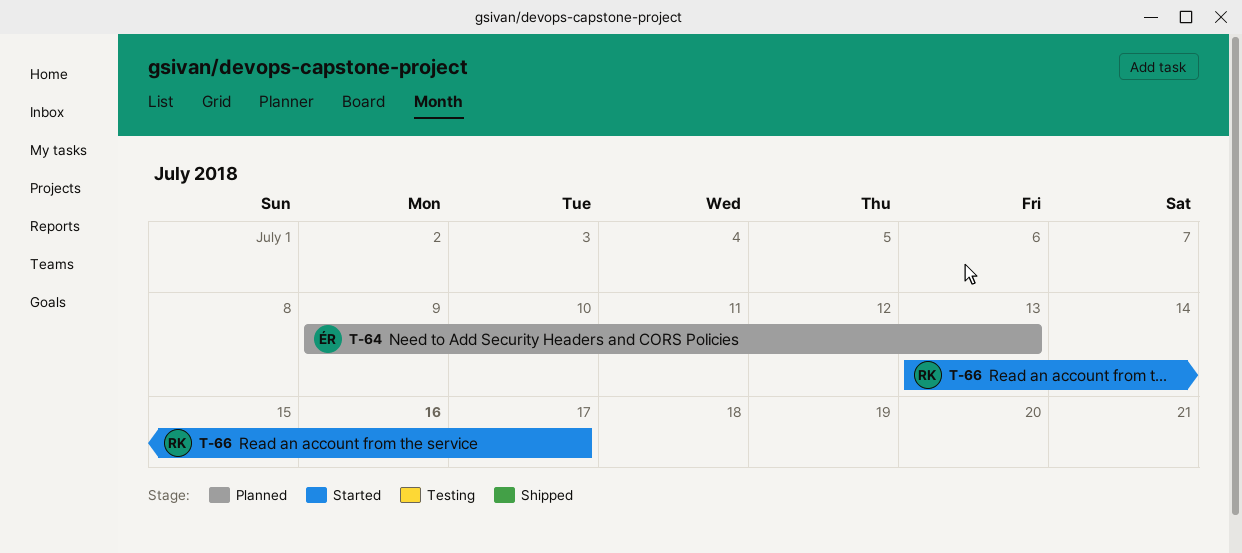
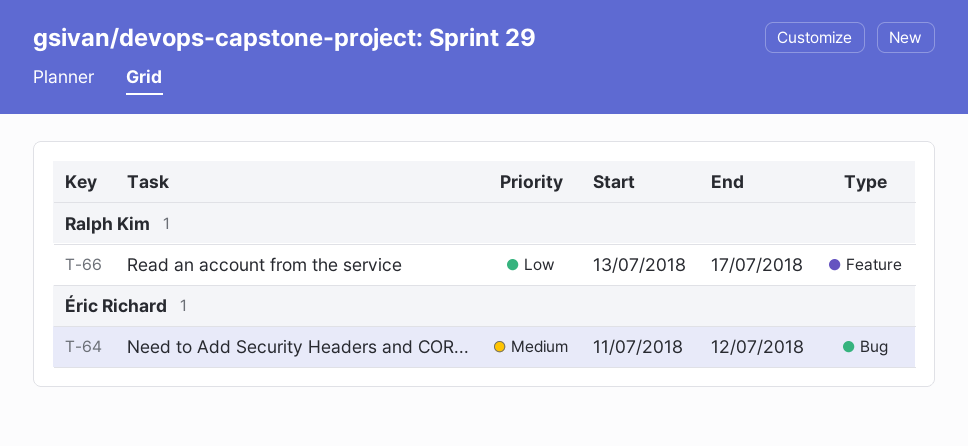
T-64, start: Jul 9 -> Jul 11
T-64, due: Jul 13 -> Jul 12

